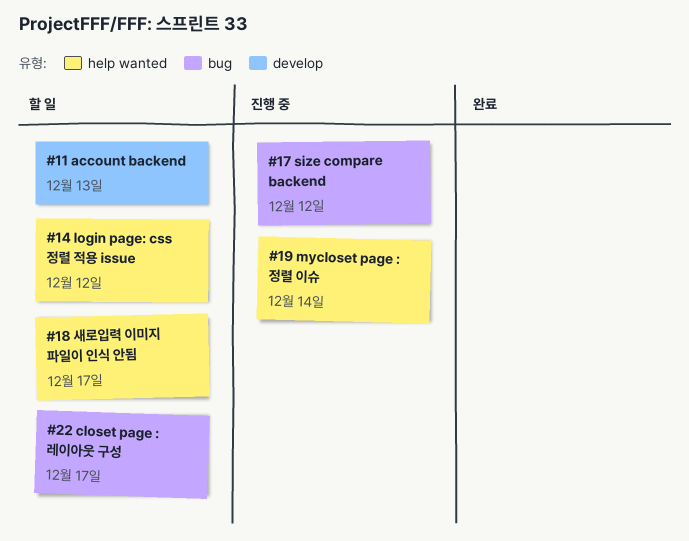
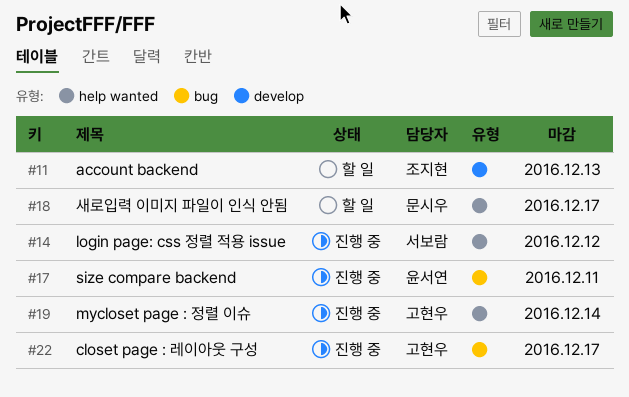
#14, status: 할 일 -> 진행 중
#17, due: Dec 12 -> Dec 11
#22, status: 할 일 -> 진행 중

